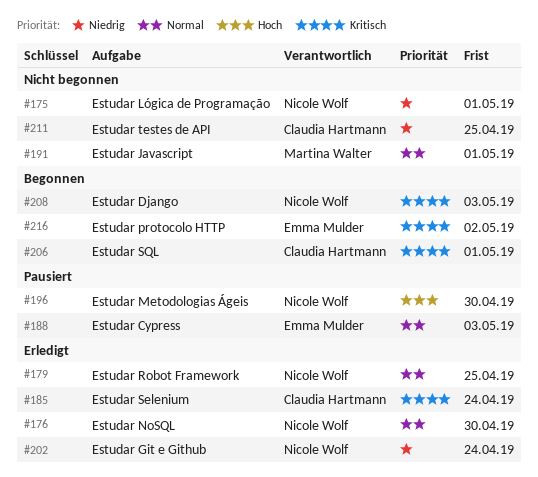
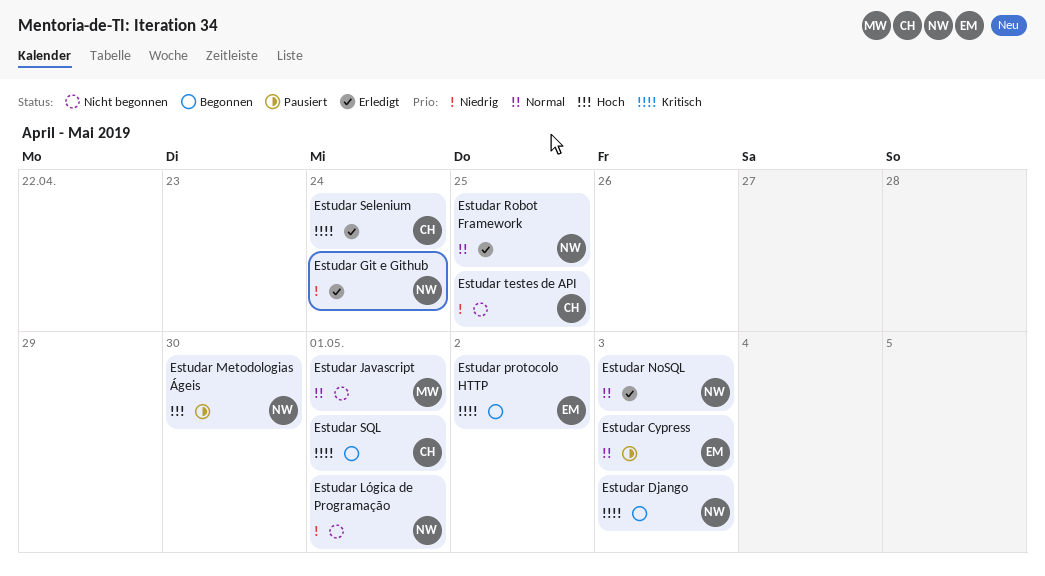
Estudar NoSQL, due: Apr 30 -> May 3

